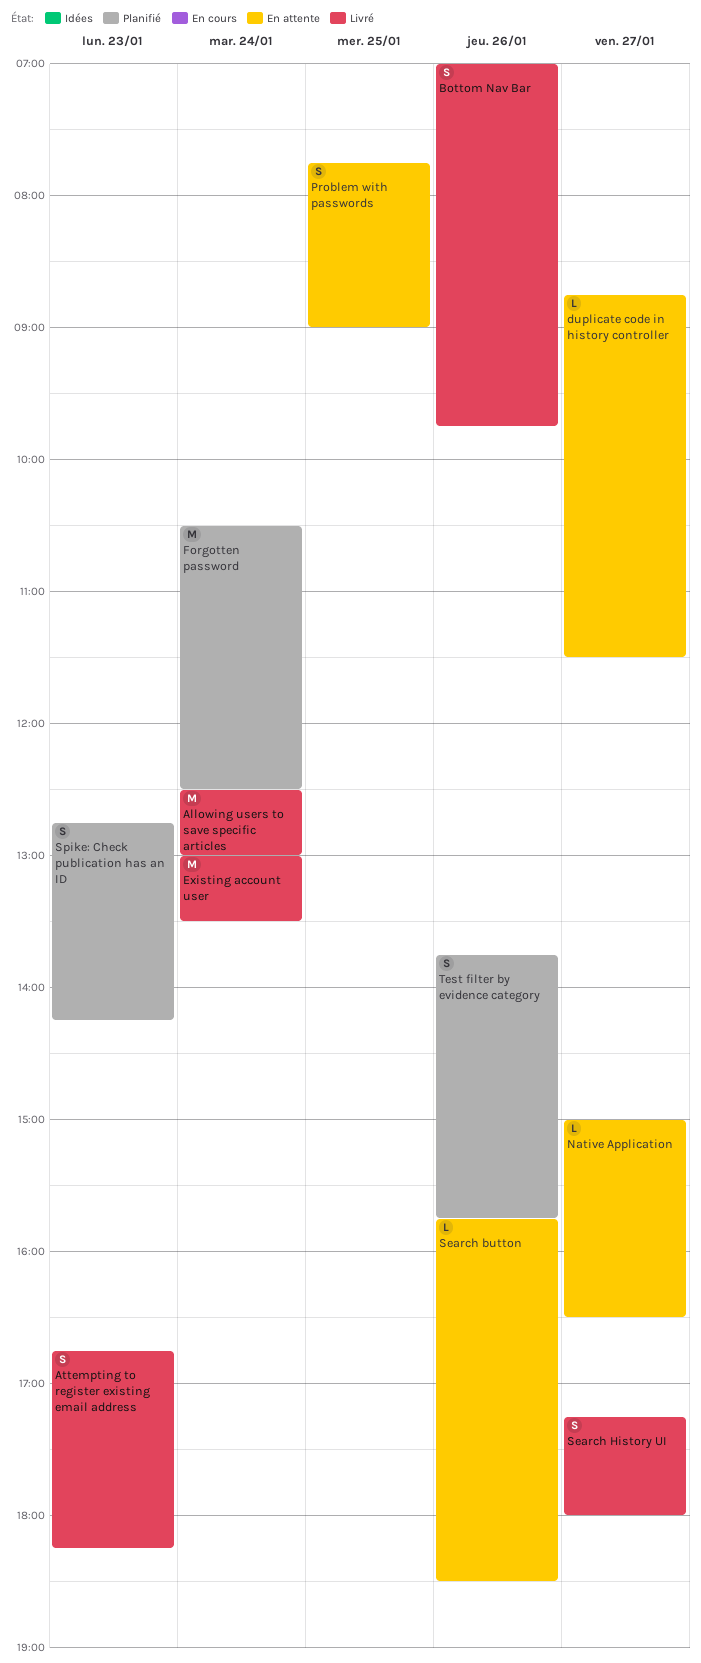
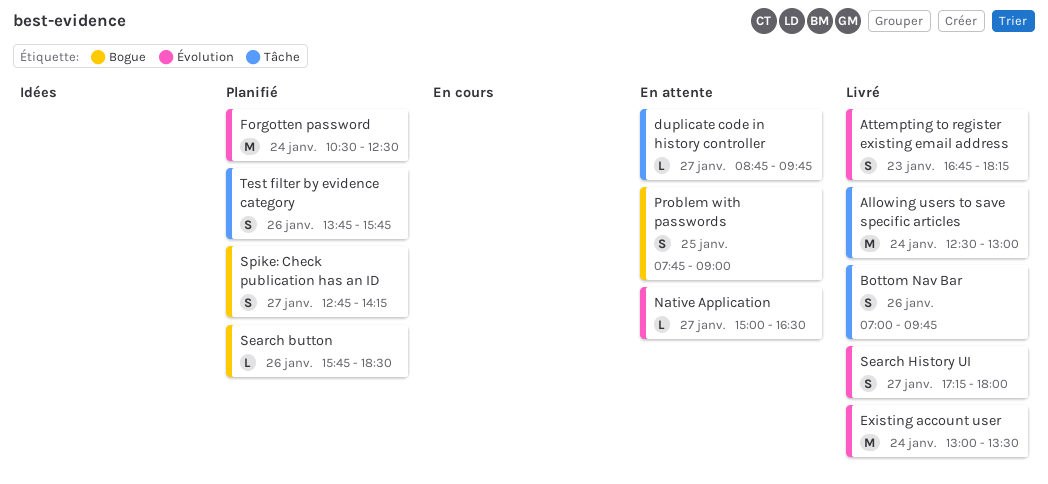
duplicate code in history controller, ends: 11:30 -> 09:45
Search button, status: En attente -> Planifié
Spike: Check publication has an ID, day: Jan 23 -> Jan 27

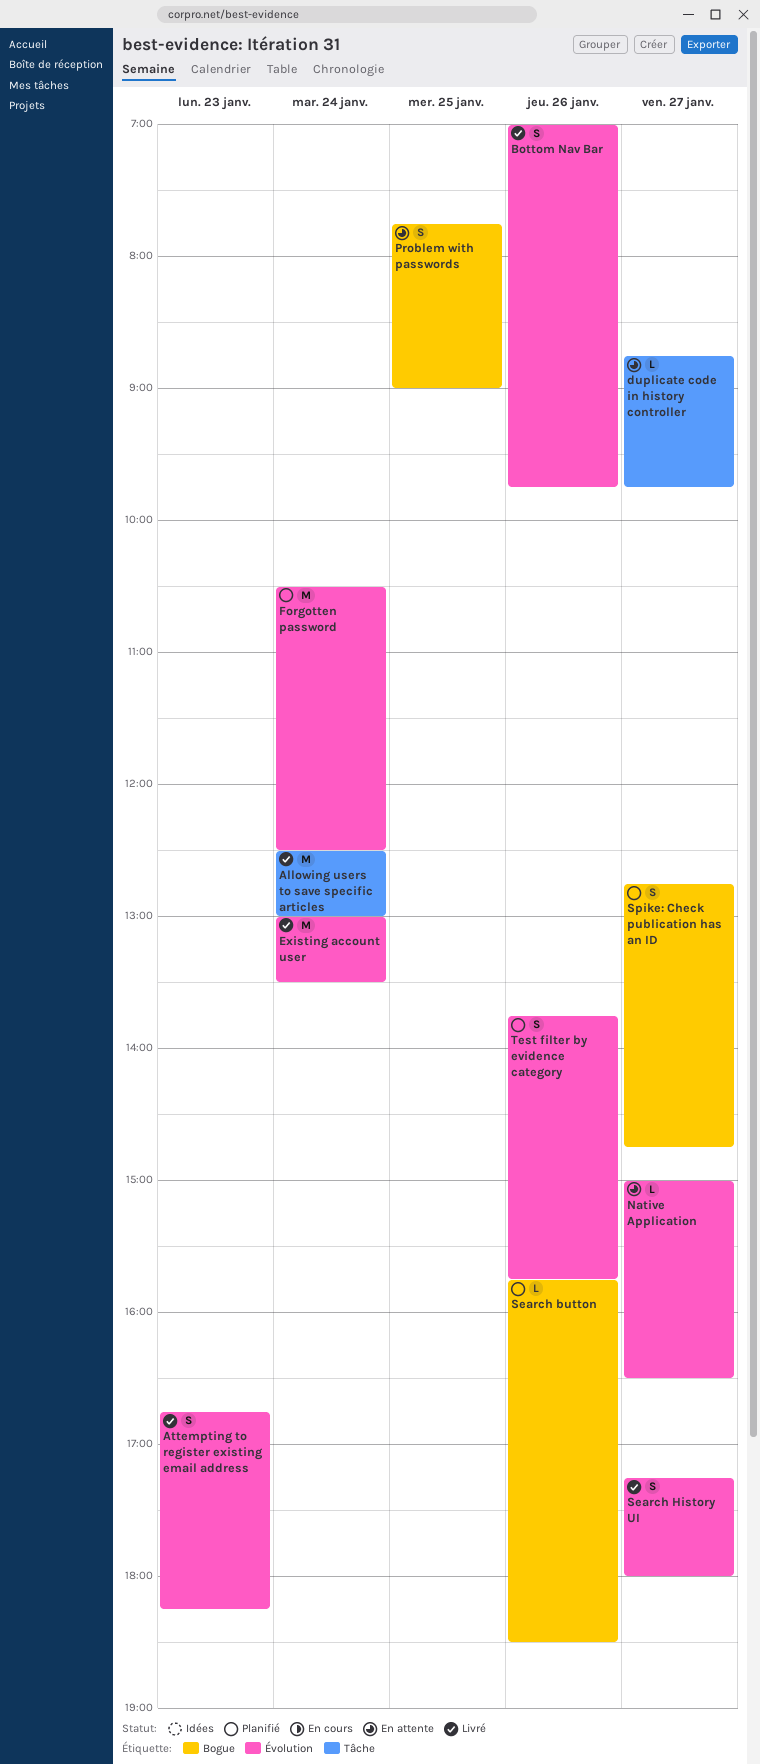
Bottom Nav Bar, label: Tâche -> Évolution
Spike: Check publication has an ID, ends: 14:15 -> 14:45
Test filter by evidence category, label: Tâche -> Évolution

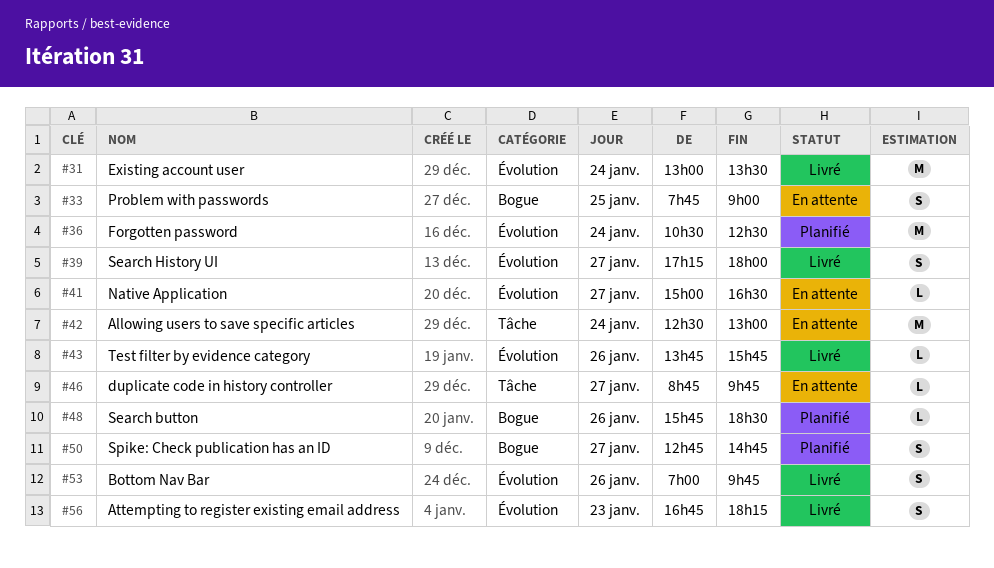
Allowing users to save specific articles, status: Livré -> En attente
Test filter by evidence category, status: Planifié -> Livré
Test filter by evidence category, estimate: S -> L

